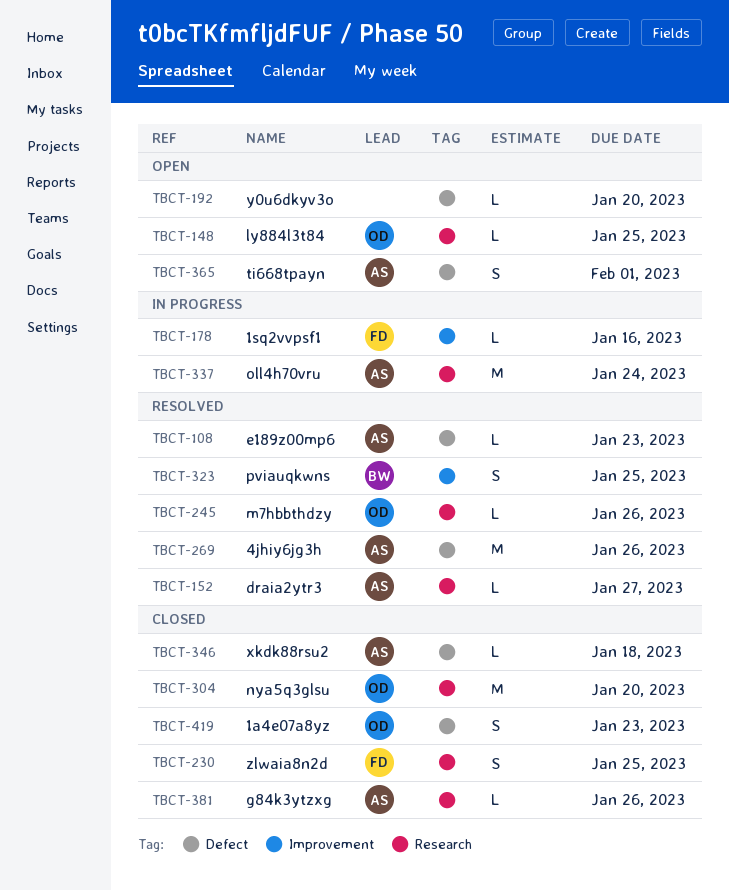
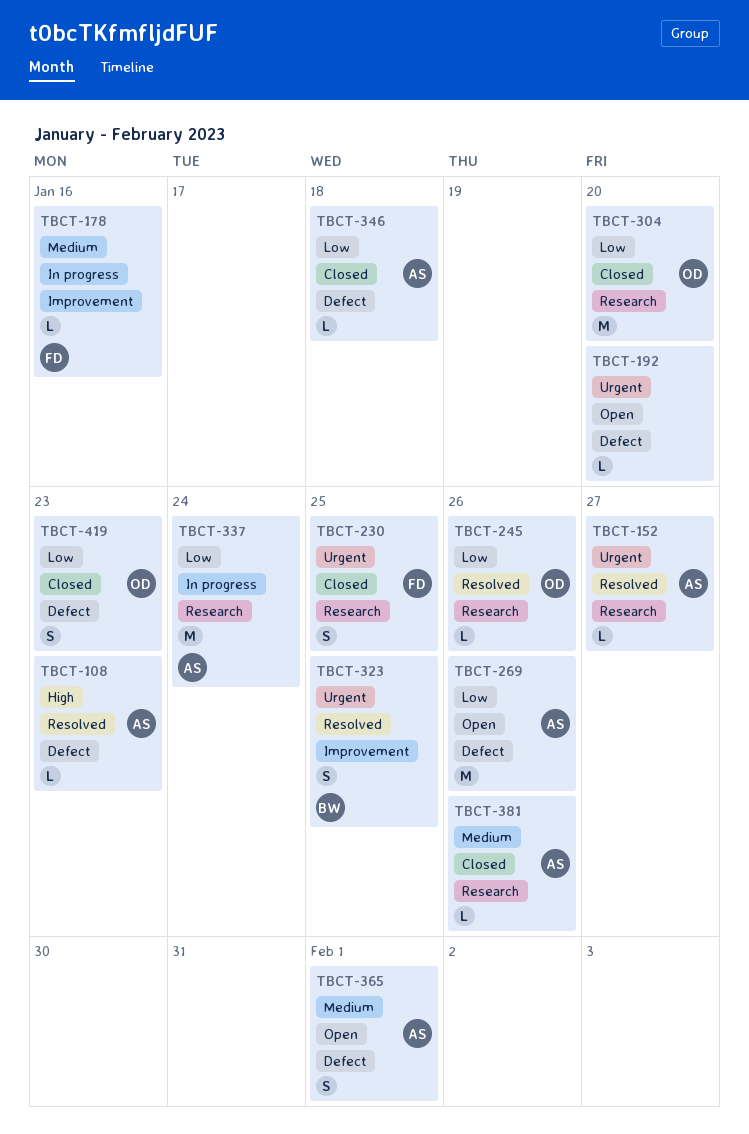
TBCT-148: present -> none
TBCT-269, status: Resolved -> Open

